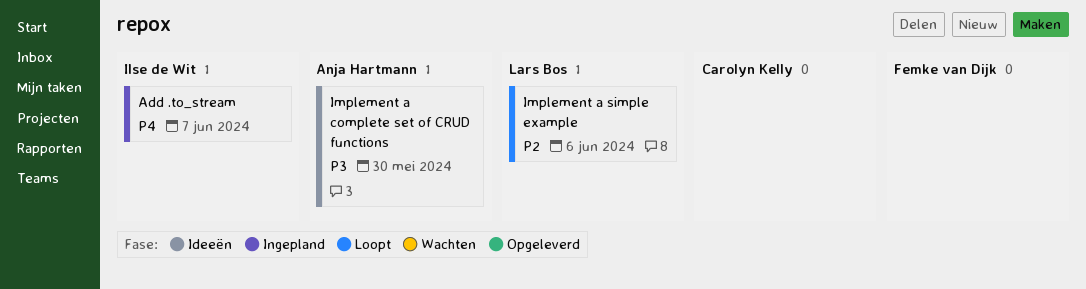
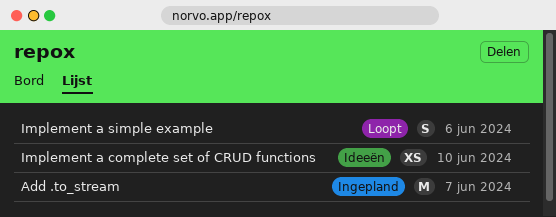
Implement a complete set of CRUD functions, due: May 30 -> Jun 10

